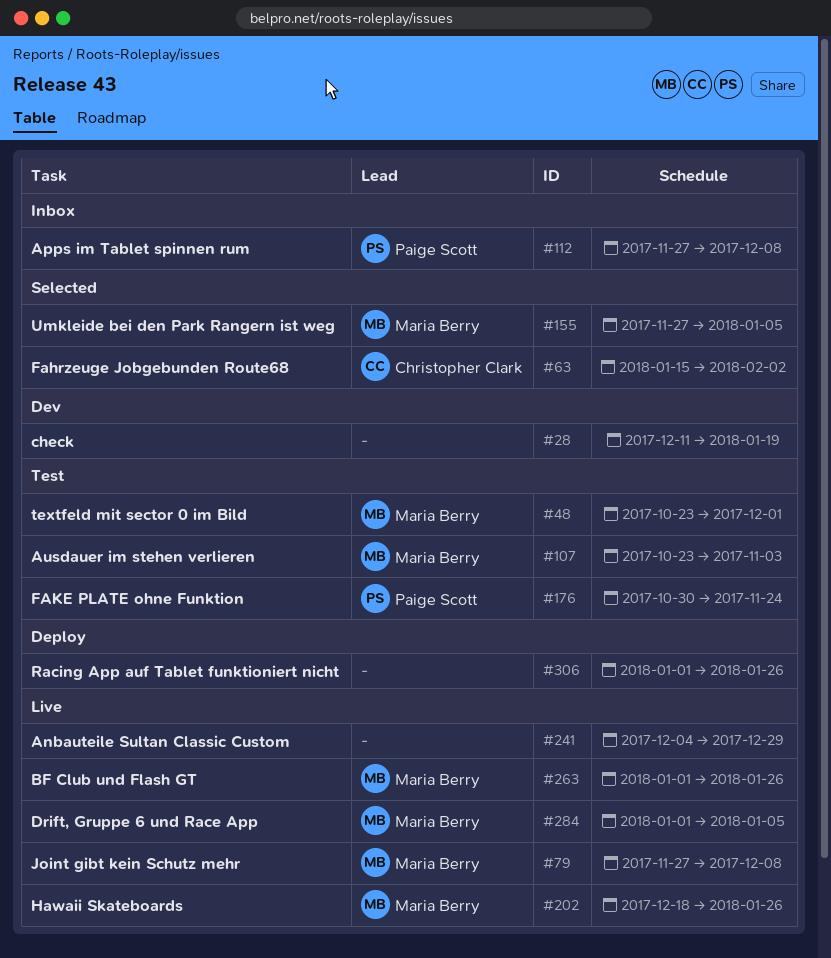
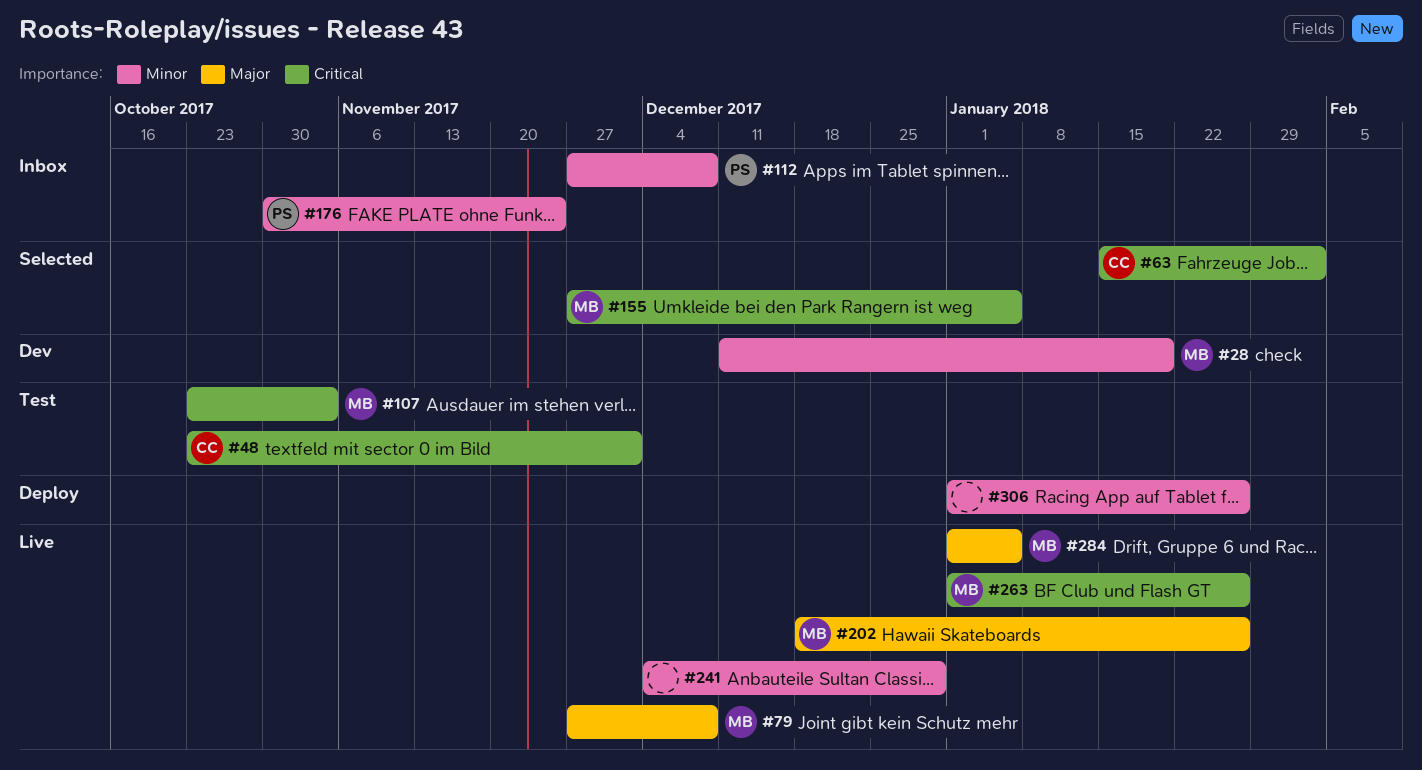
#28, owner: none -> Maria Berry
#48, owner: Maria Berry -> Christopher Clark
#176, status: Test -> Inbox

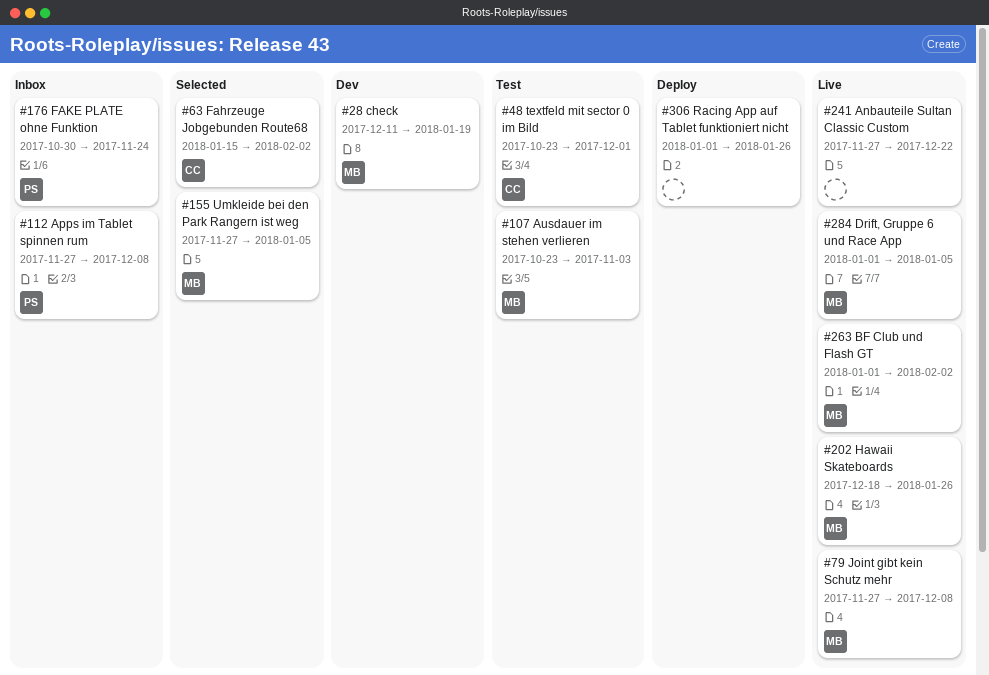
#241, start: Dec 4 -> Nov 27
#241, due: Dec 29 -> Dec 22
#263, due: Jan 26 -> Feb 2

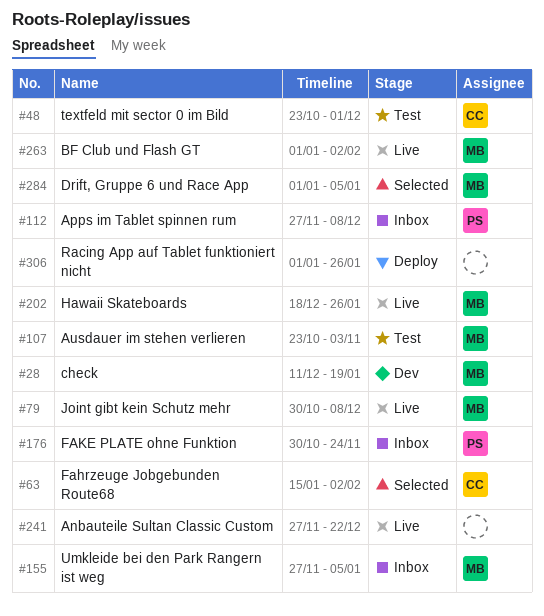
#79, start: Nov 27 -> Oct 30
#155, status: Selected -> Inbox
#284, status: Live -> Selected

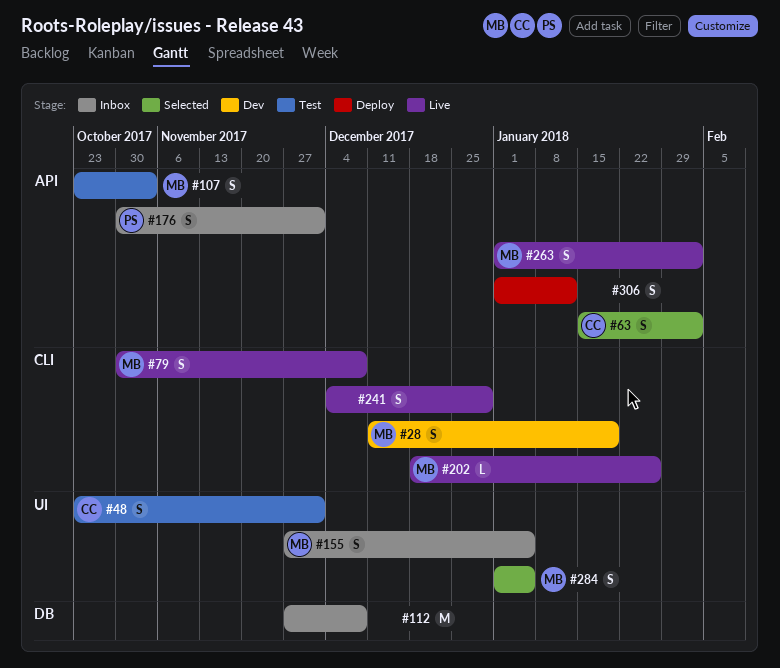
#112, owner: PS -> none
#176, due: Nov 24 -> Dec 1
#241, start: Nov 27 -> Dec 4
#241, due: Dec 22 -> Dec 29
#306, due: Jan 26 -> Jan 12

